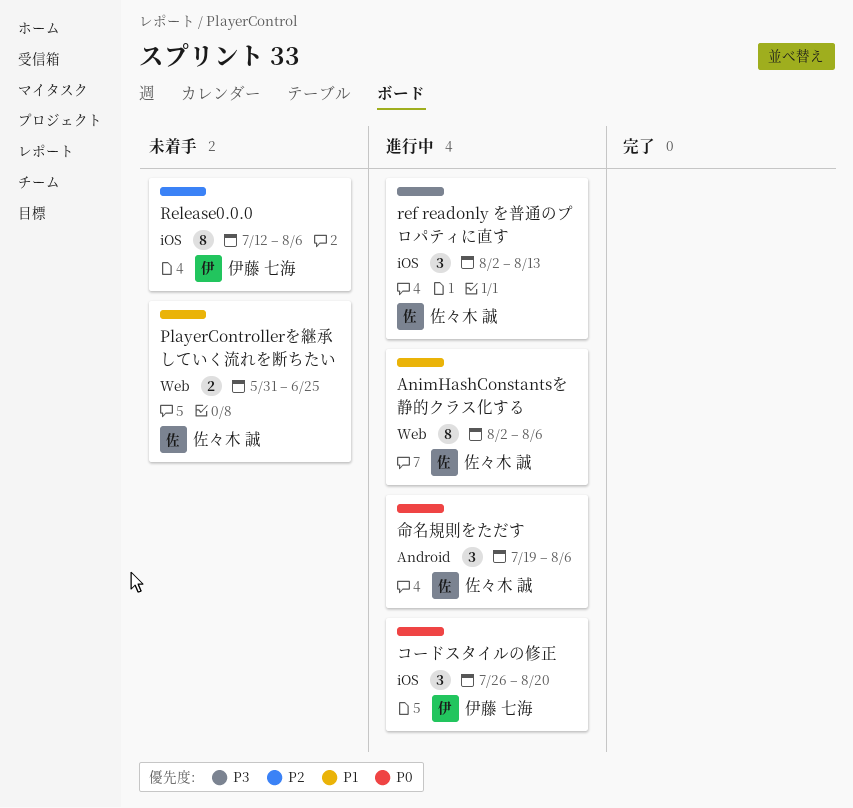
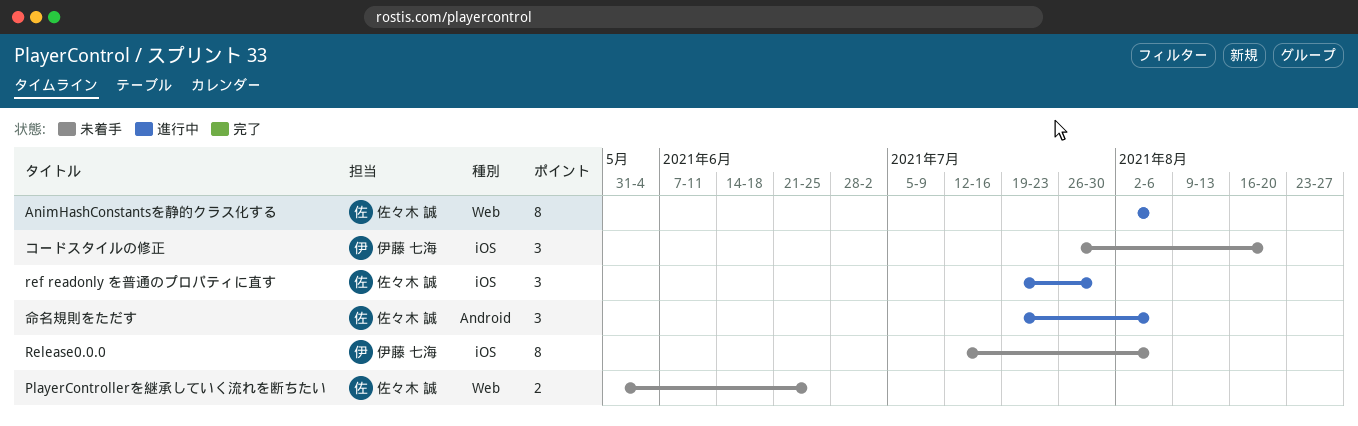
ref readonly を普通のプロパティに直す, start: Aug 2 -> Jul 19
ref readonly を普通のプロパティに直す, due: Aug 13 -> Jul 30
コードスタイルの修正, status: 進行中 -> 未着手

